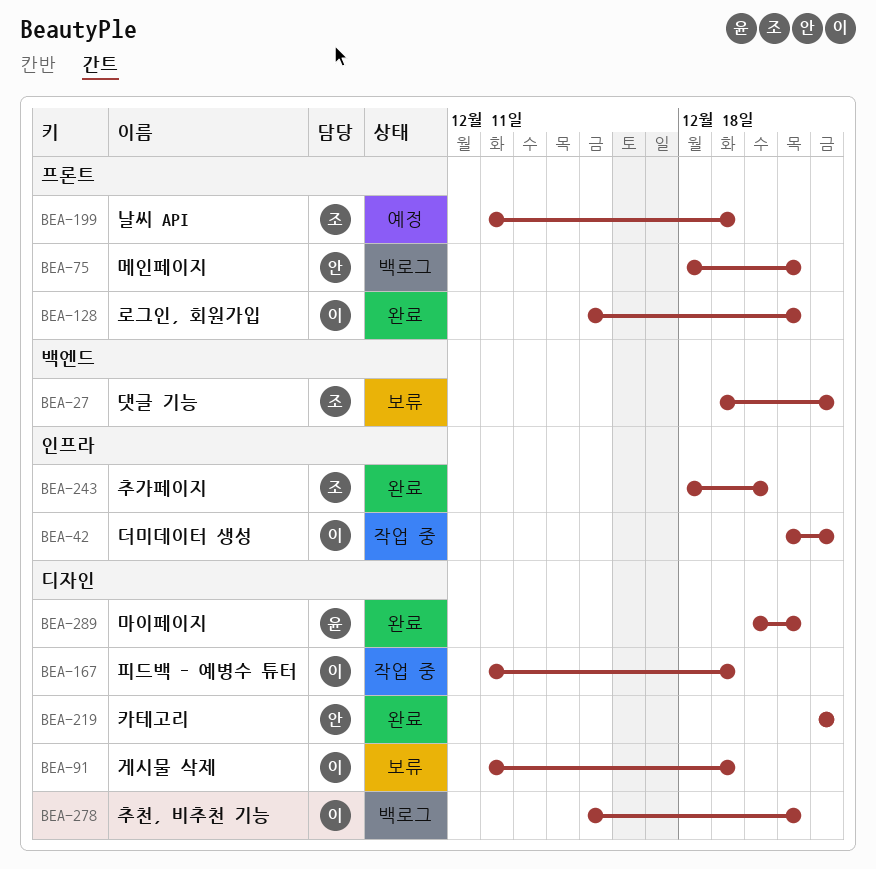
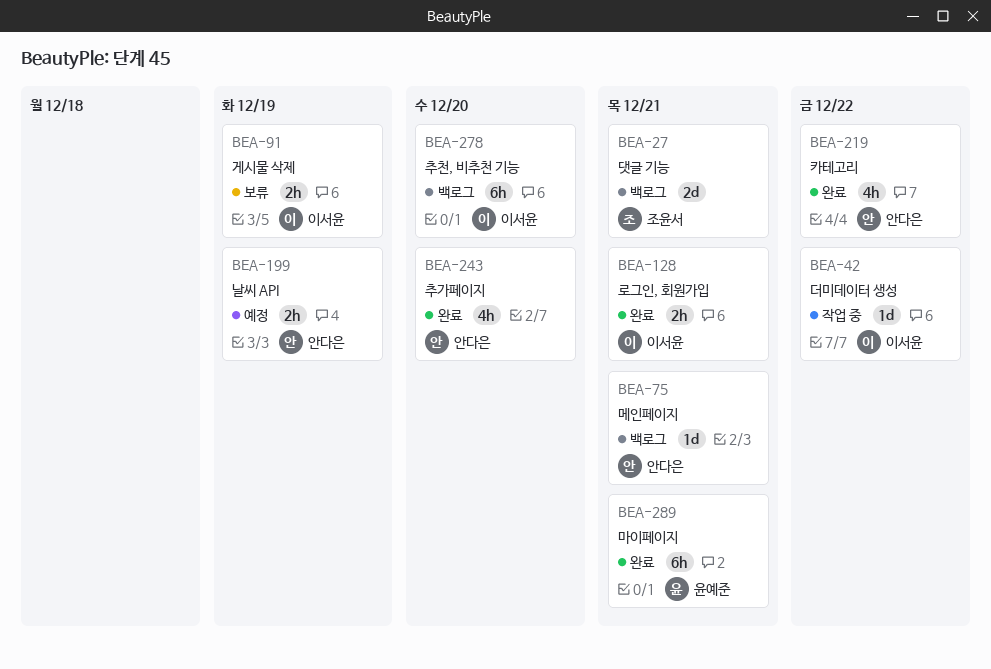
BEA-27, status: 보류 -> 백로그
BEA-27, due: Dec 22 -> Dec 21
BEA-167: present -> none
BEA-199, owner: 조윤서 -> 안다은
BEA-243, owner: 조윤서 -> 안다은
BEA-278, due: Dec 21 -> Dec 20

